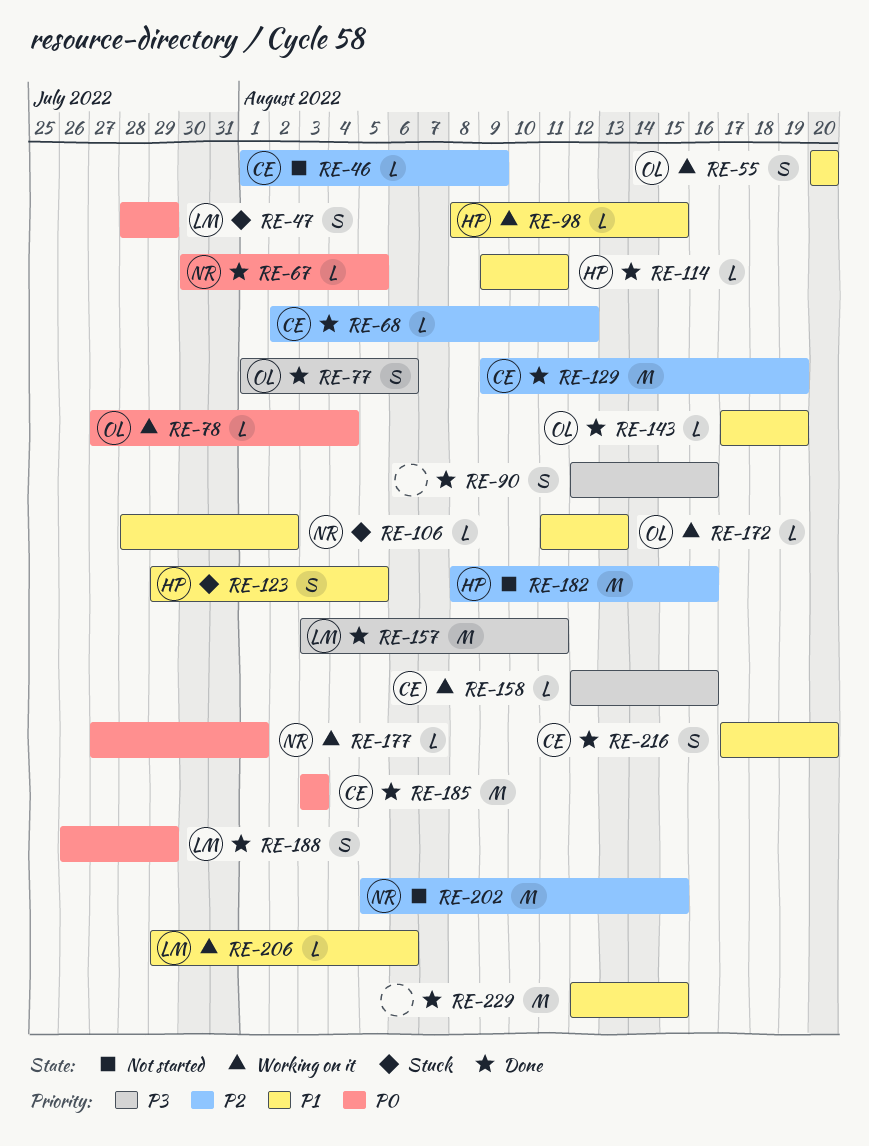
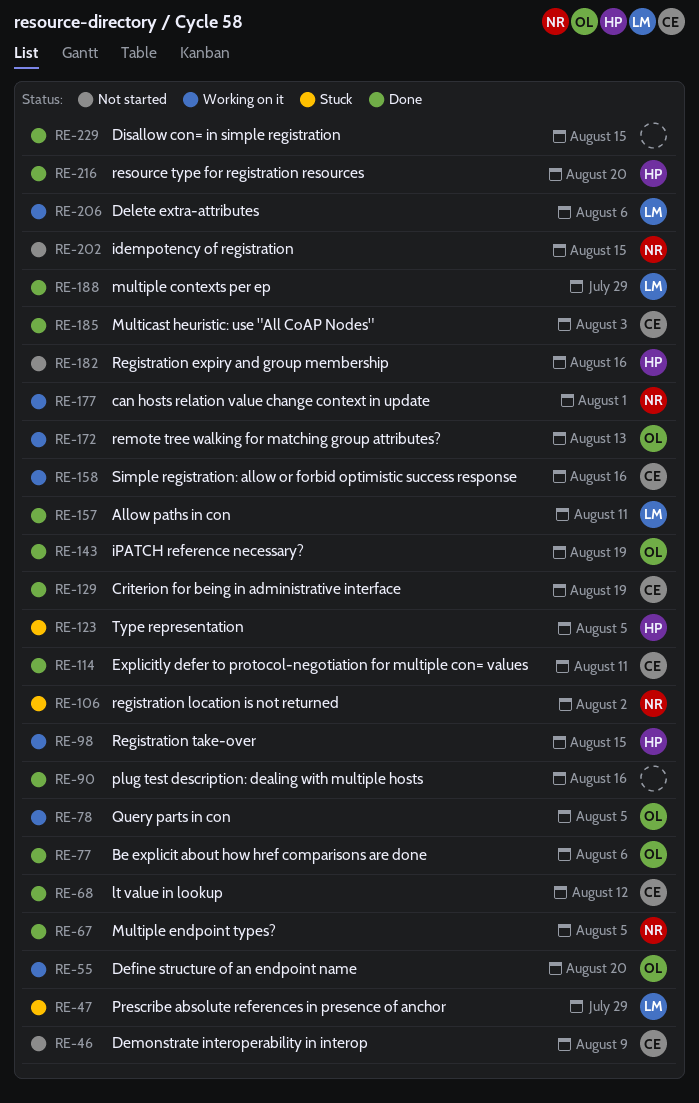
RE-78, due: Aug 4 -> Aug 5
RE-114, owner: HP -> CE
RE-216, owner: CE -> HP

